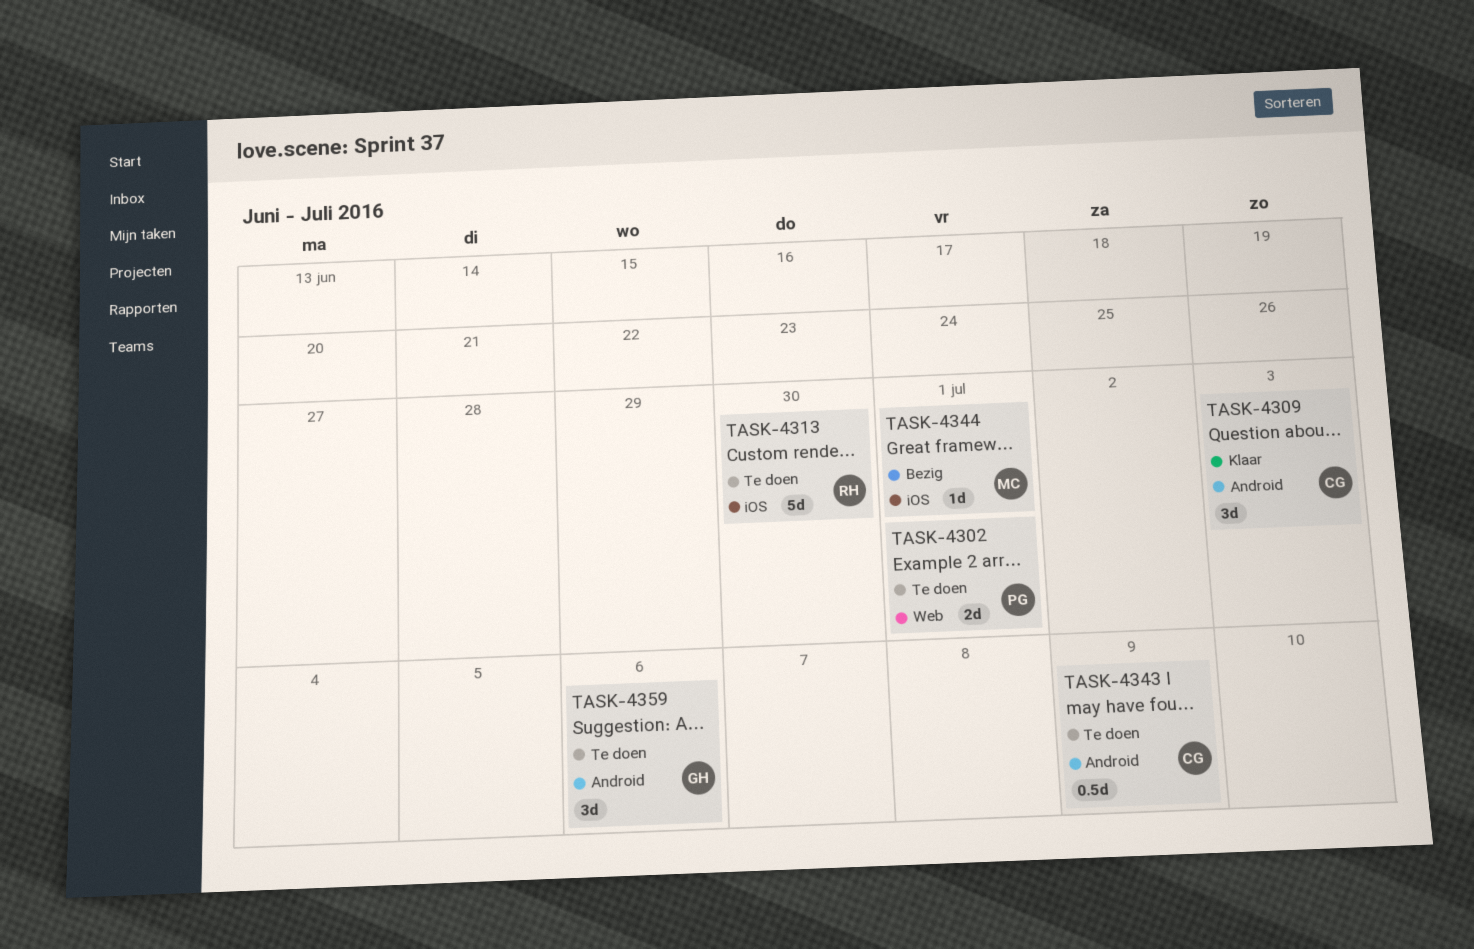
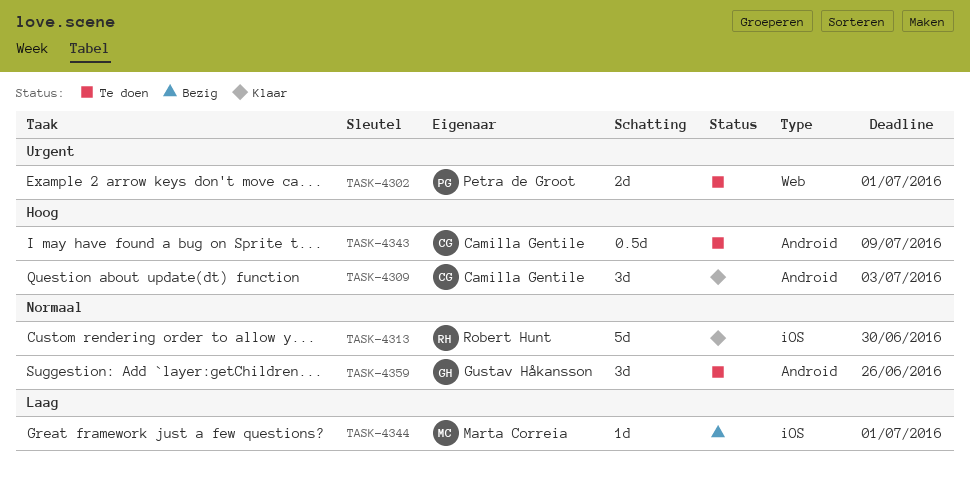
TASK-4313, status: Te doen -> Klaar
TASK-4359, due: Jul 6 -> Jun 26

